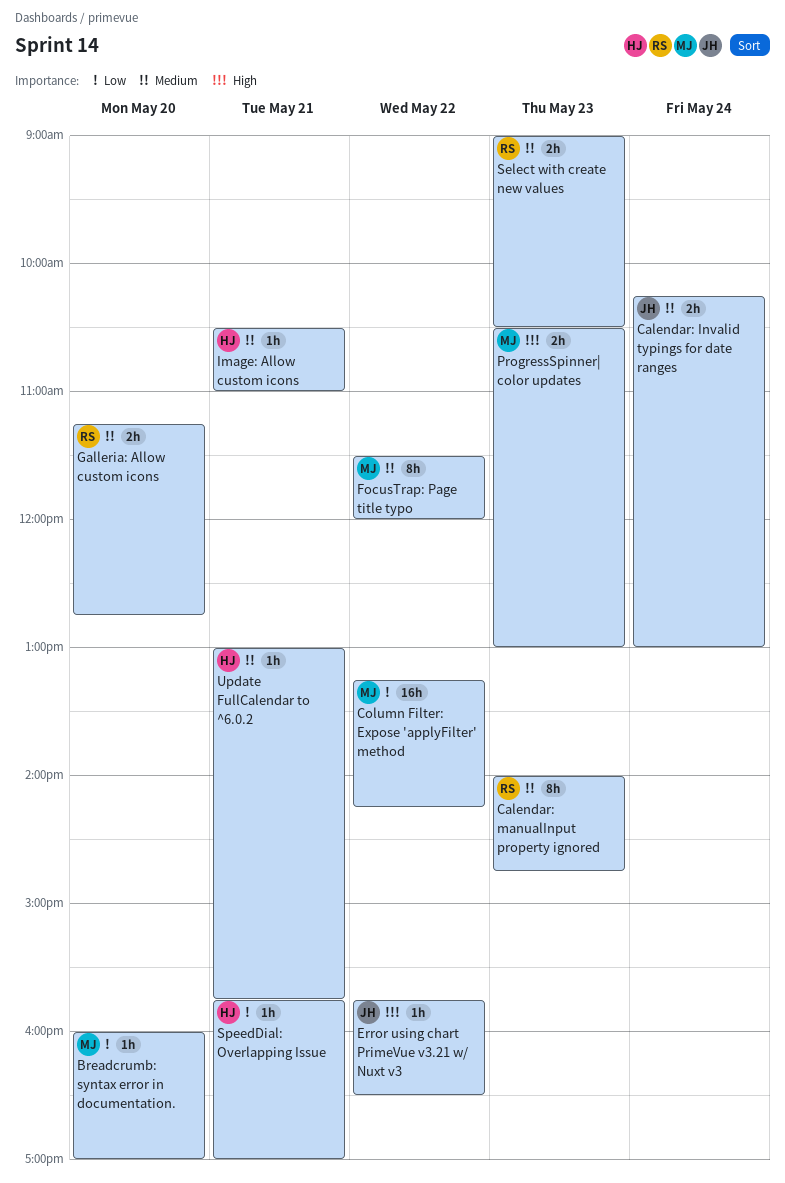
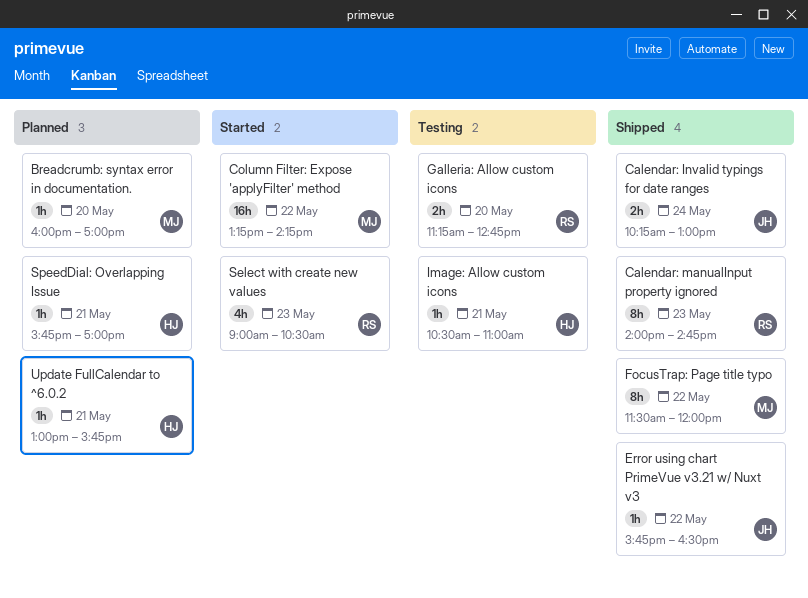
ProgressSpinner| color updates: present -> none
Select with create new values, estimate: 2h -> 4h

